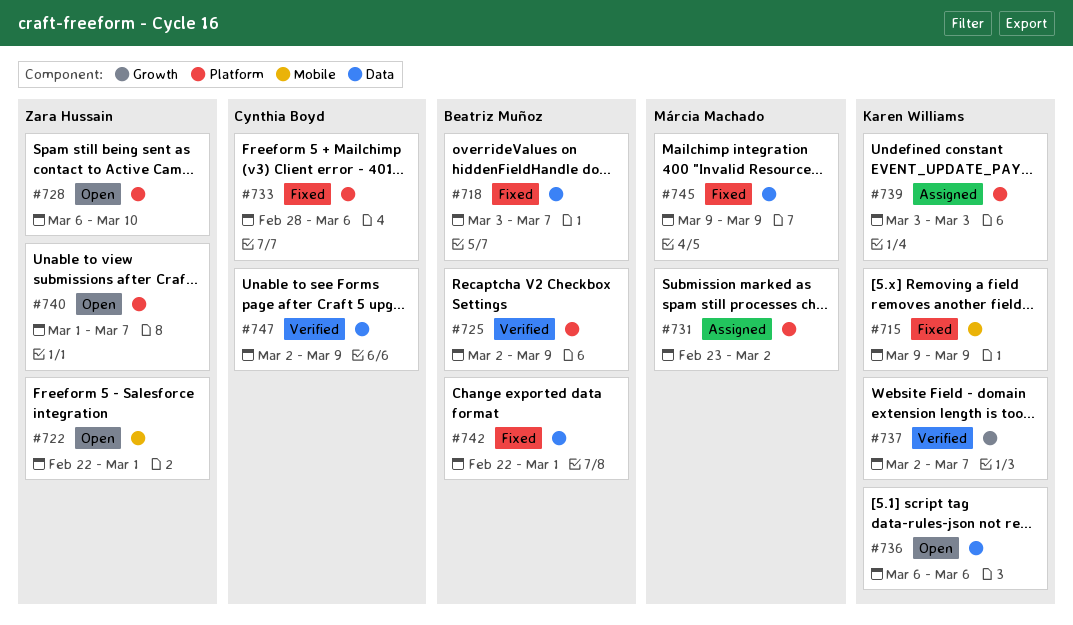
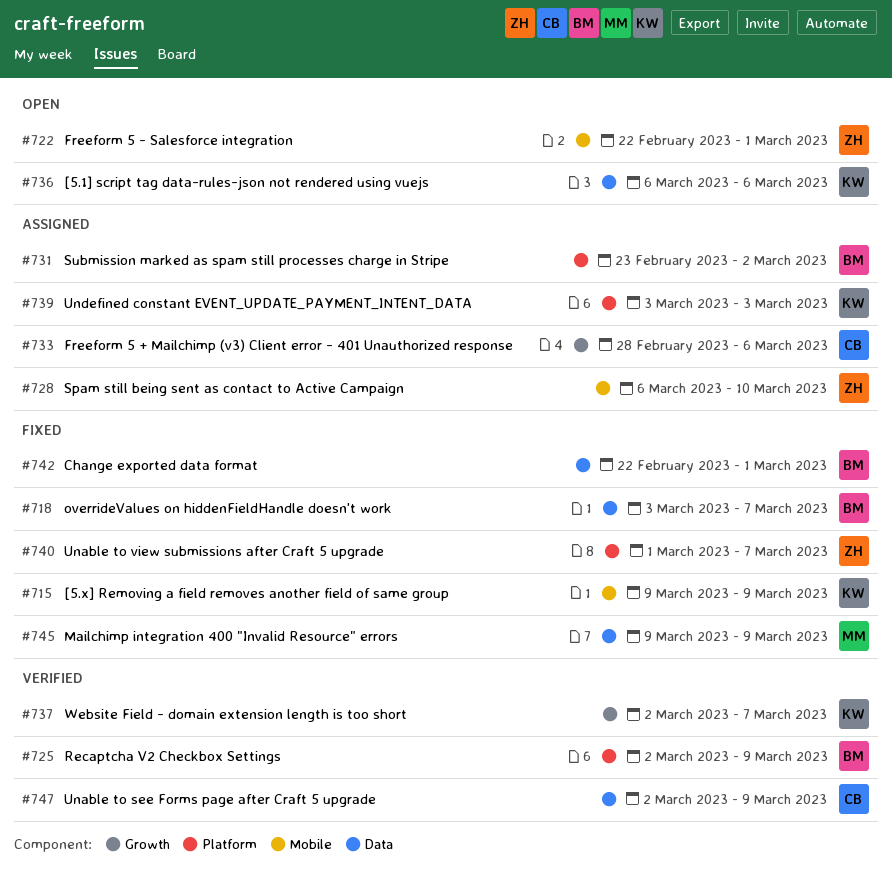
#728, status: Open -> Assigned
#728, label: Platform -> Mobile
#731, owner: Márcia Machado -> Beatriz Muñoz
#733, status: Fixed -> Assigned
#733, label: Platform -> Growth
#740, status: Open -> Fixed

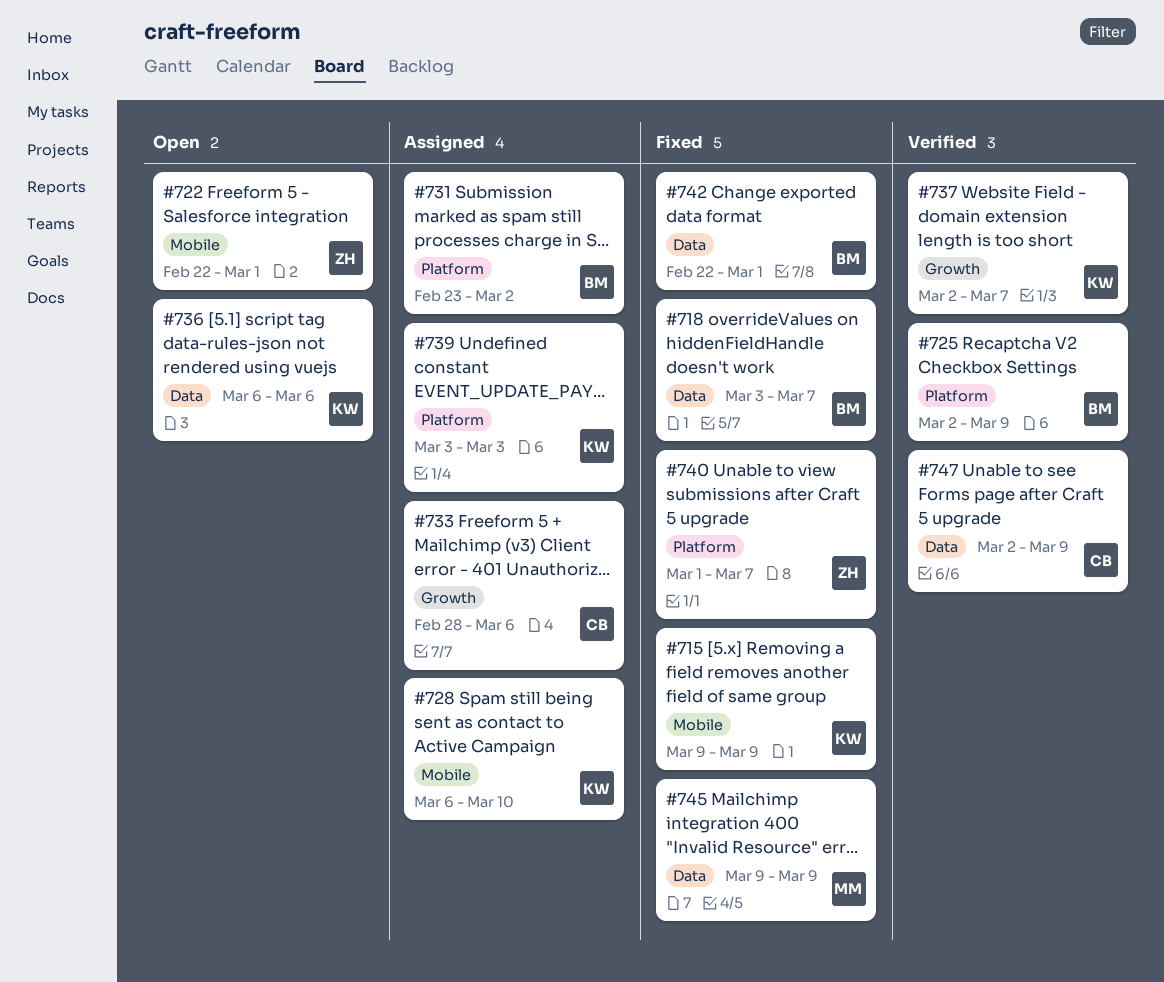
#728, owner: ZH -> KW

